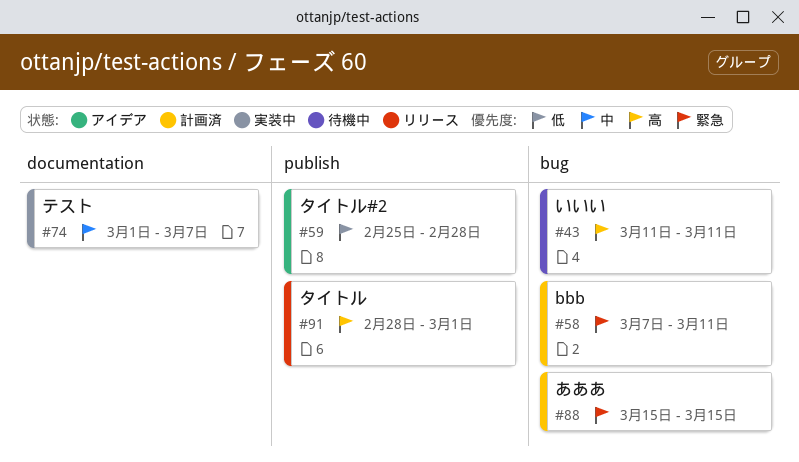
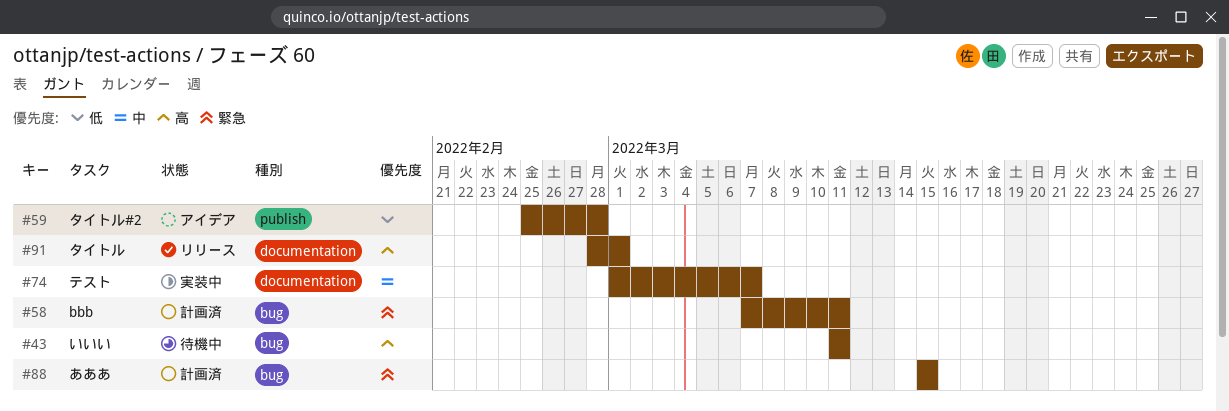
#91, label: publish -> documentation

